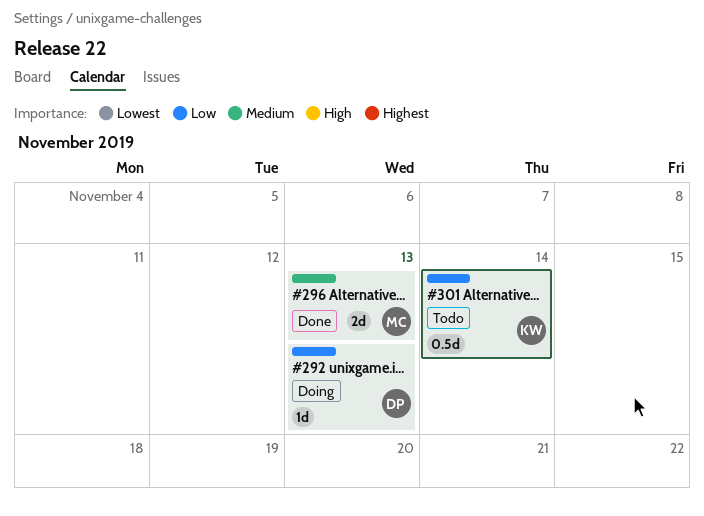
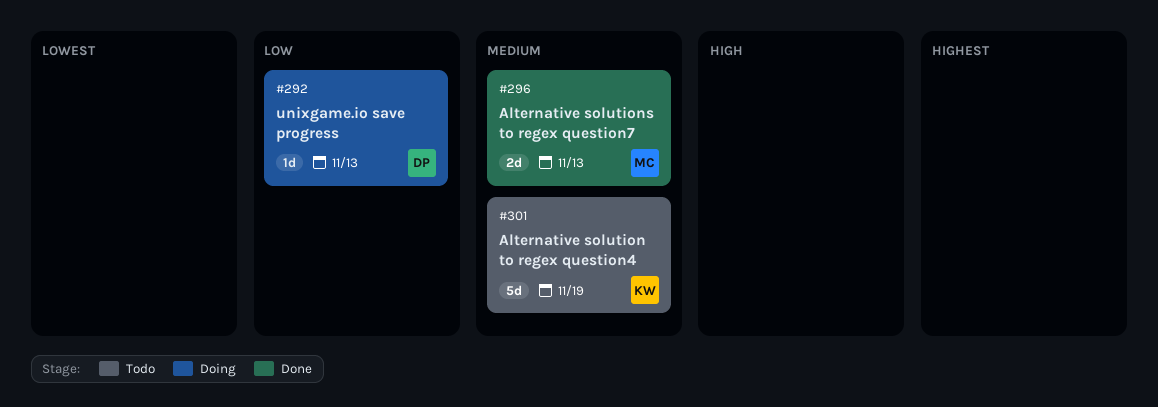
#301, priority: Low -> Medium
#301, estimate: 0.5d -> 5d
#301, due: Nov 14 -> Nov 19

